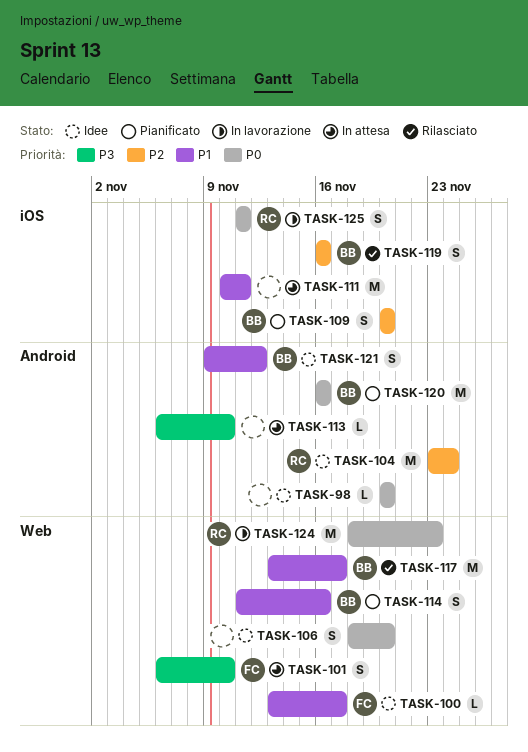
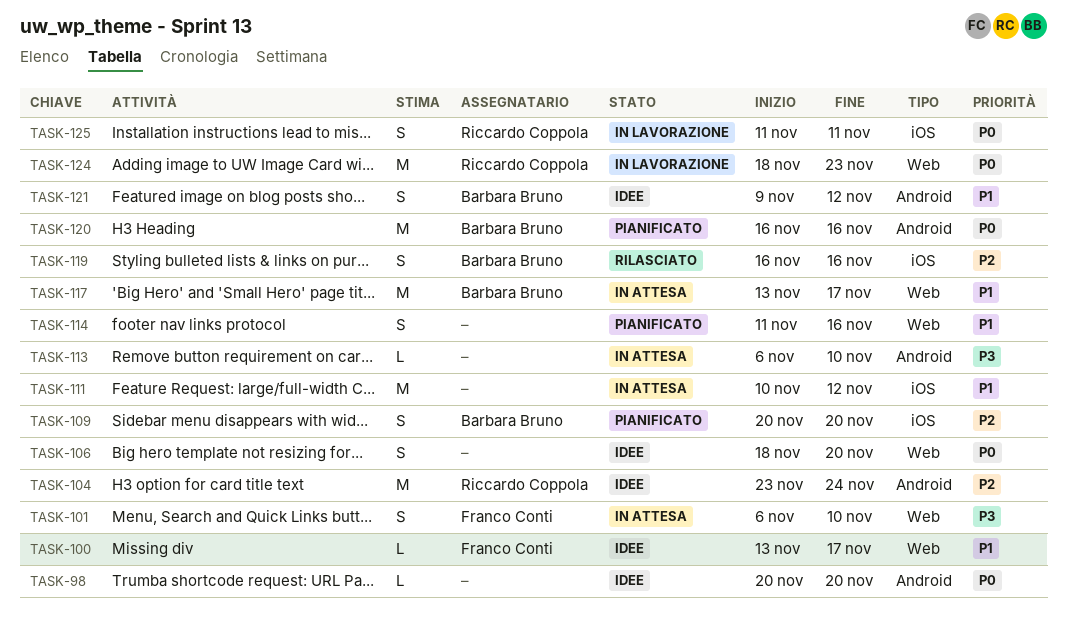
TASK-111, due: Nov 11 -> Nov 12
TASK-114, owner: Barbara Bruno -> none
TASK-117, status: Rilasciato -> In attesa

